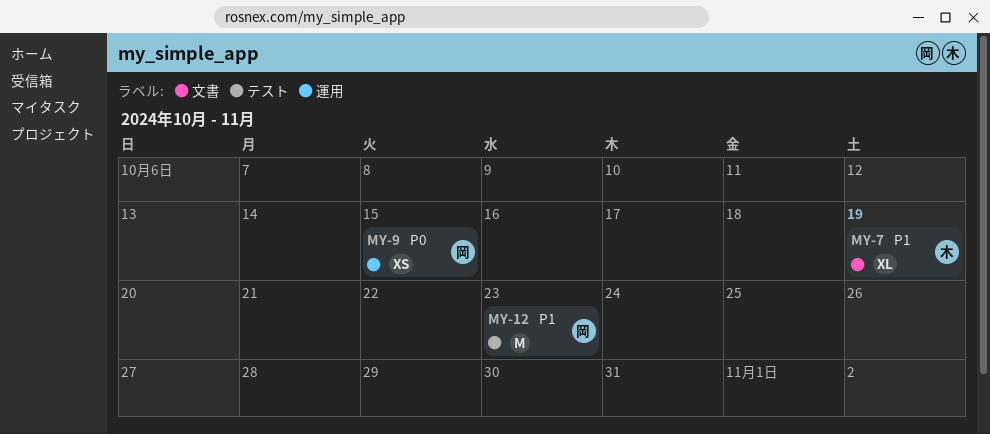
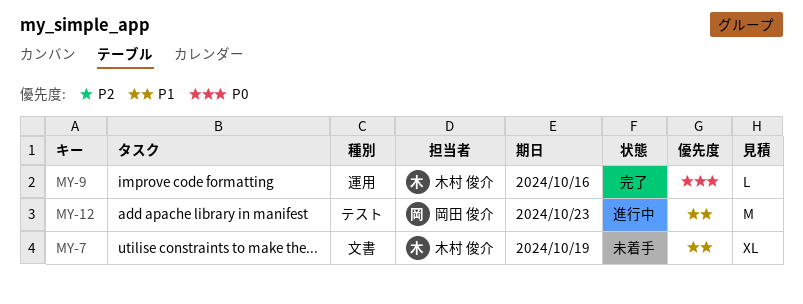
MY-9, owner: 岡田 俊介 -> 木村 俊介
MY-9, estimate: XS -> L
MY-9, due: Oct 15 -> Oct 16

